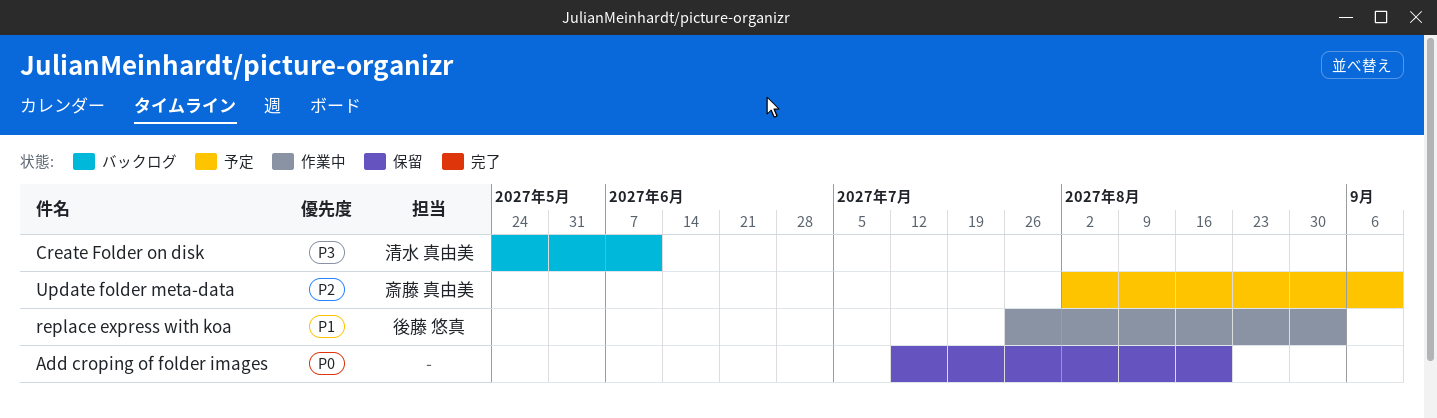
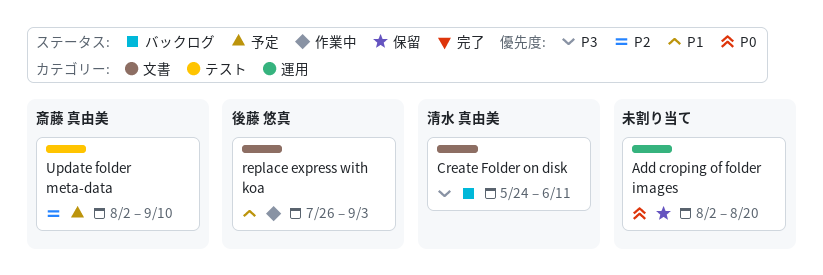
Add croping of folder images, start: Jul 12 -> Aug 2

